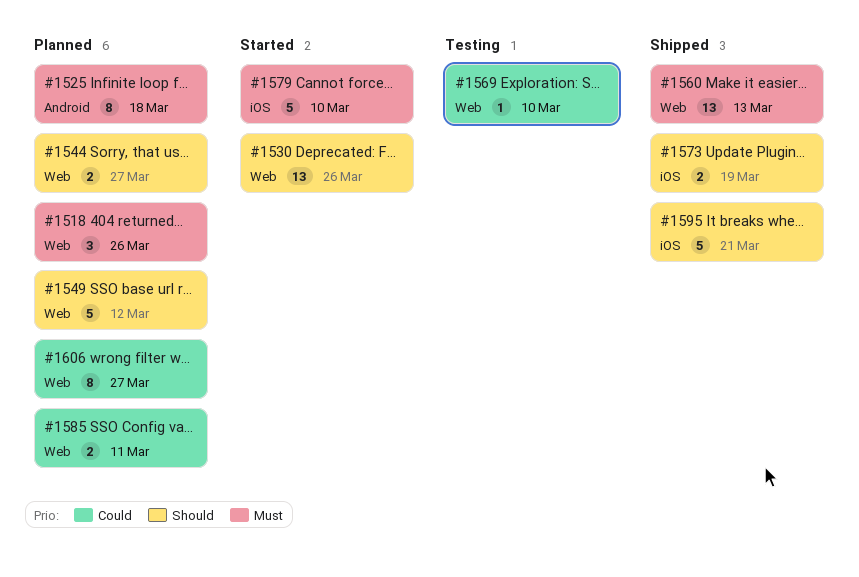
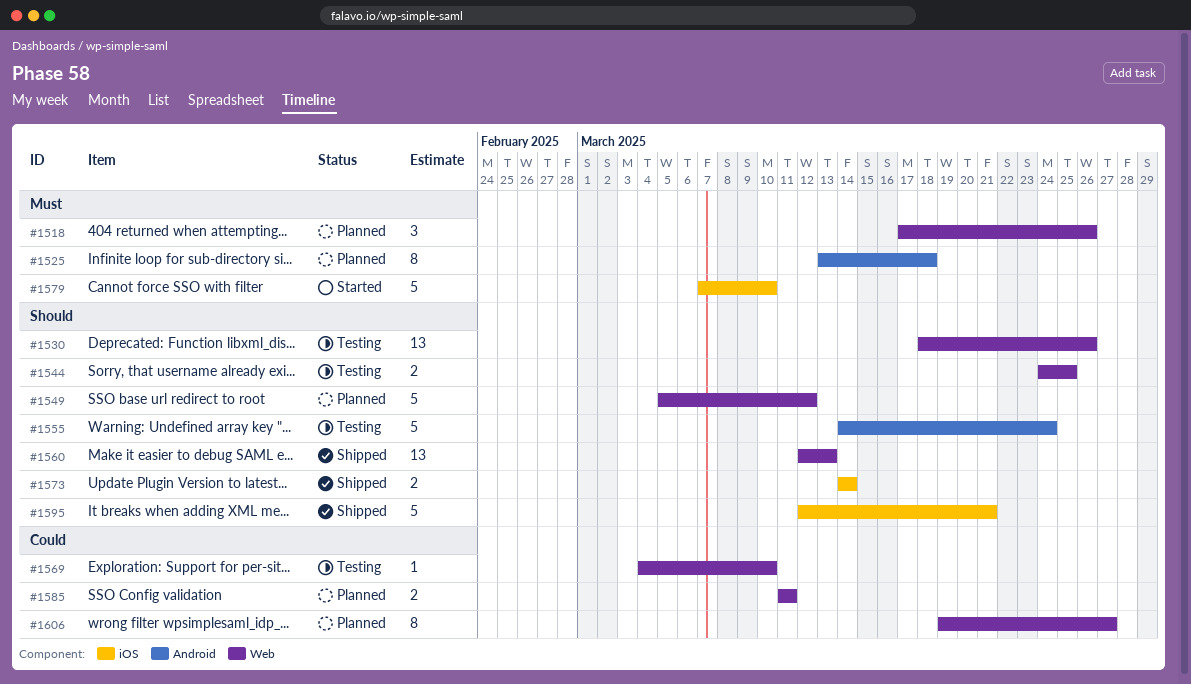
#1530, status: Started -> Testing
#1544, status: Planned -> Testing
#1544, due: Mar 27 -> Mar 25
#1555: none -> present
#1560, priority: Must -> Should
#1573, due: Mar 19 -> Mar 14

